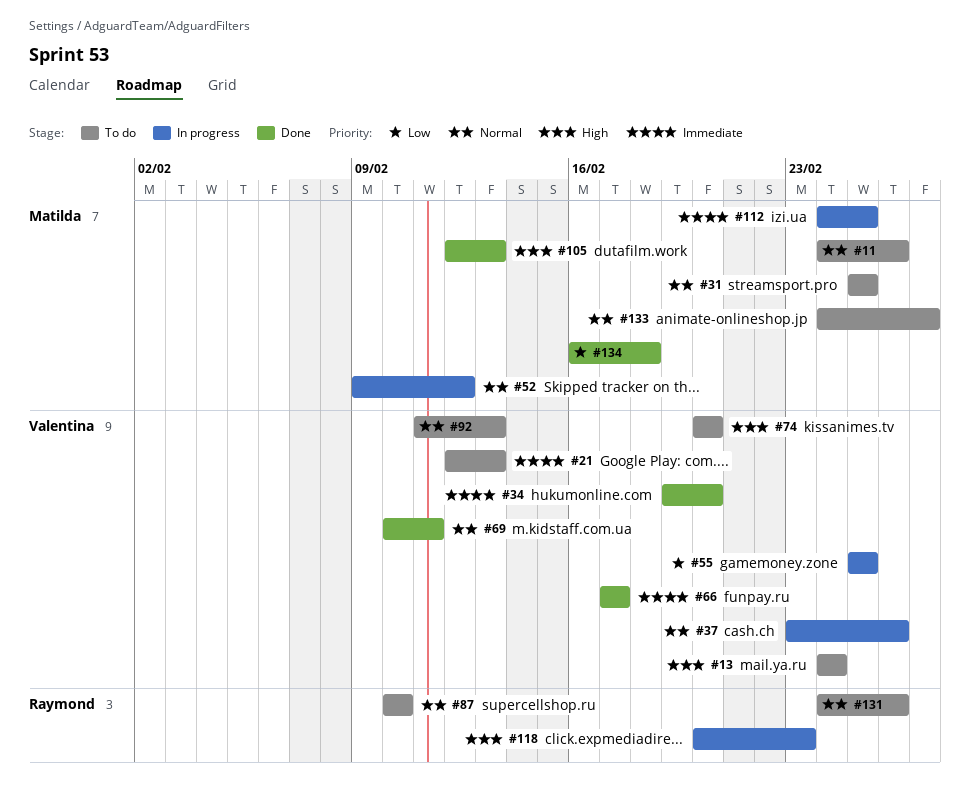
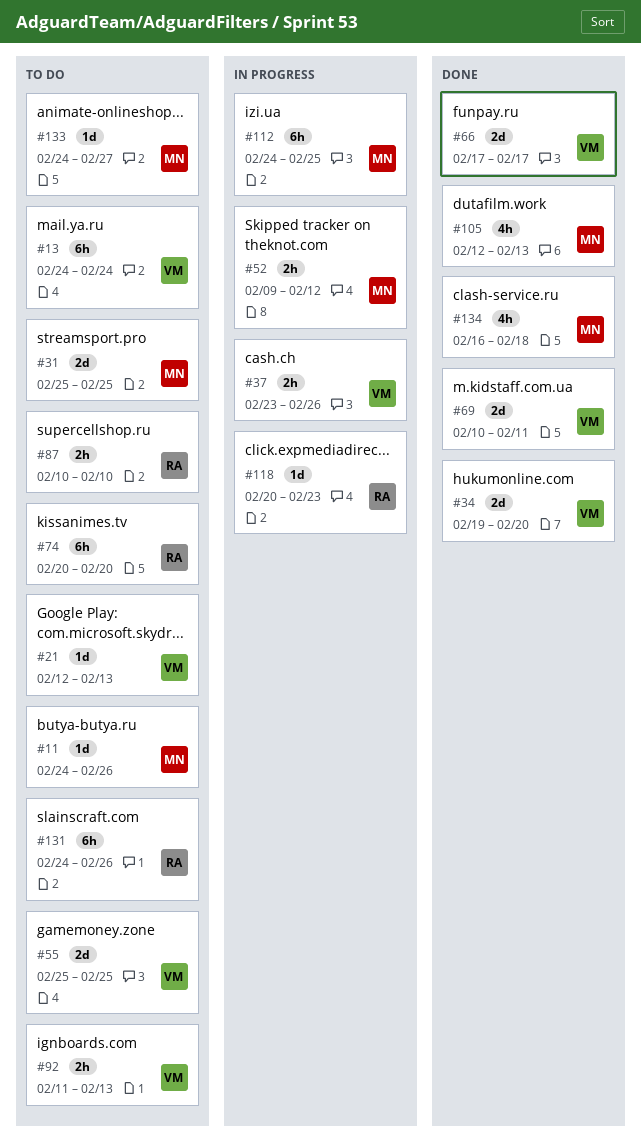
#55, status: In progress -> To do
#74, owner: Valentina -> Raymond

